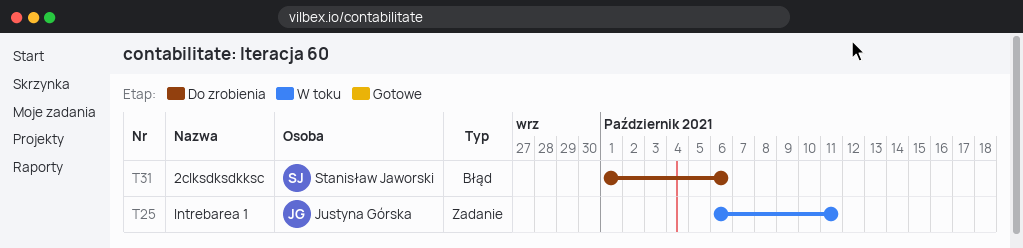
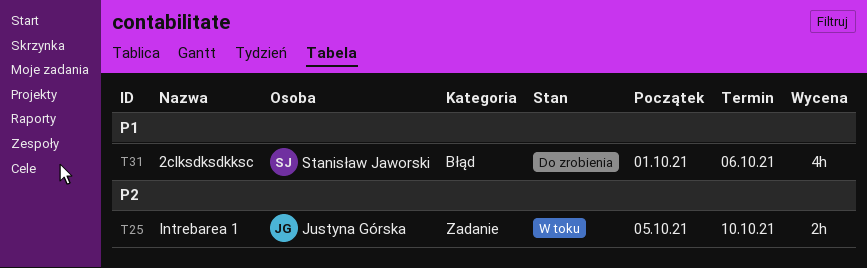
T25, start: Oct 6 -> Oct 5
T25, due: Oct 11 -> Oct 10

